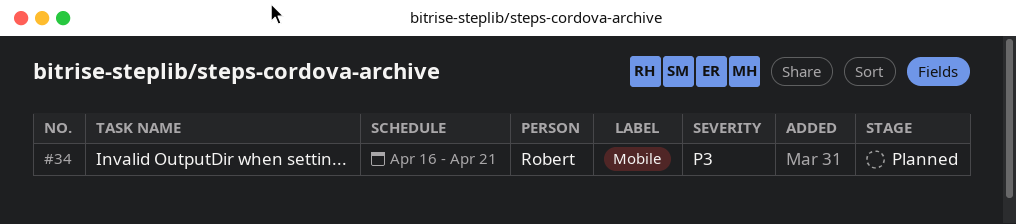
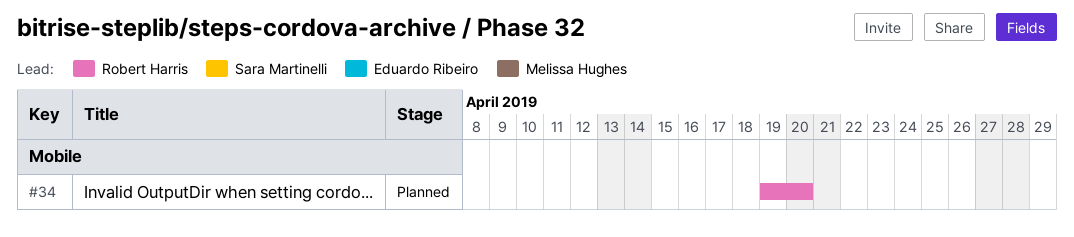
#34, start: Apr 16 -> Apr 19
#34, due: Apr 21 -> Apr 20

